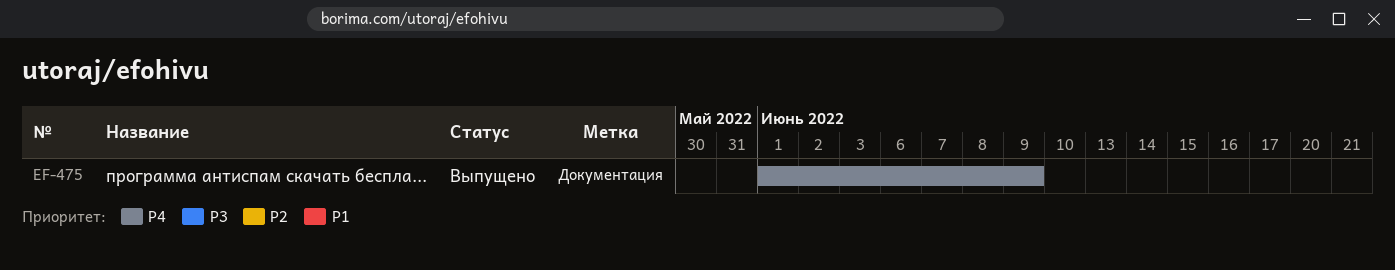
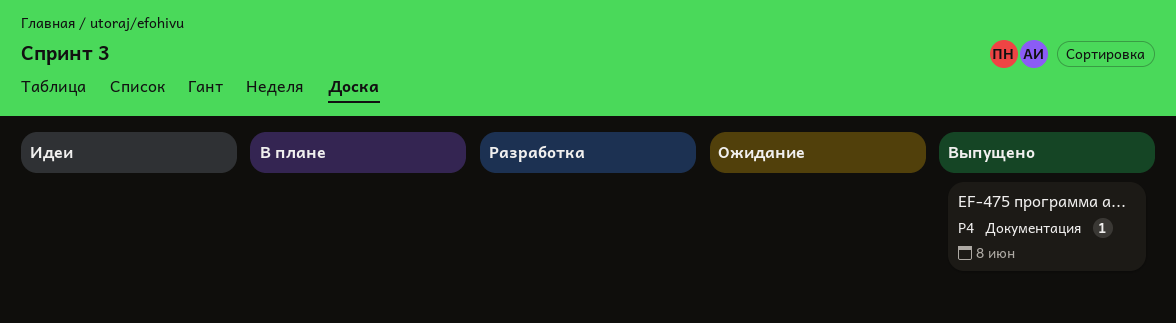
EF-475, due: Jun 9 -> Jun 8

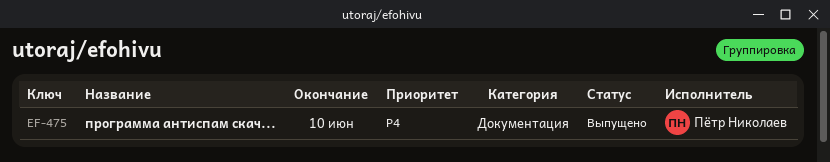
EF-475, due: Jun 8 -> Jun 10

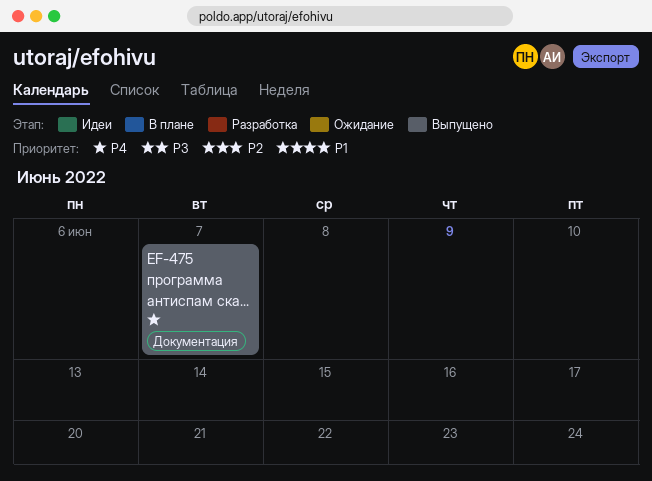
EF-475, due: Jun 10 -> Jun 7

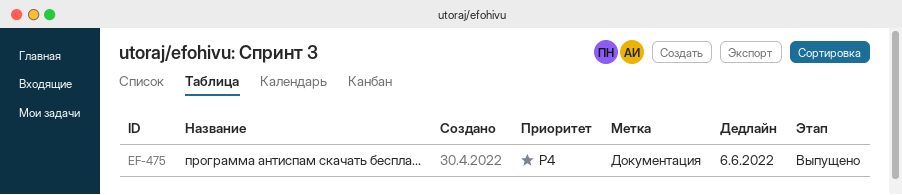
EF-475, due: Jun 7 -> Jun 6

